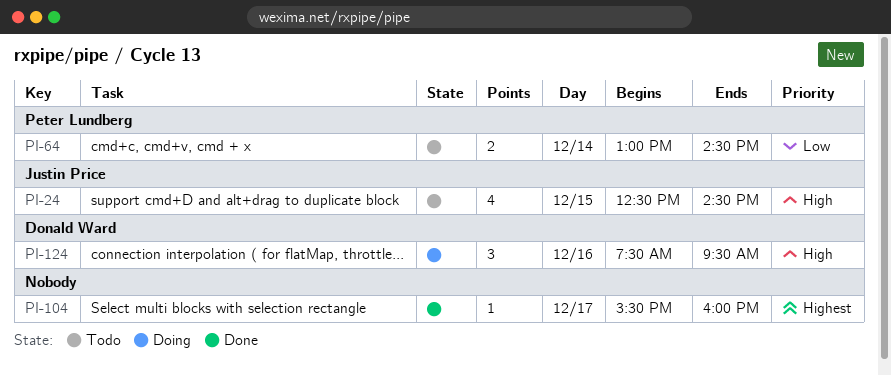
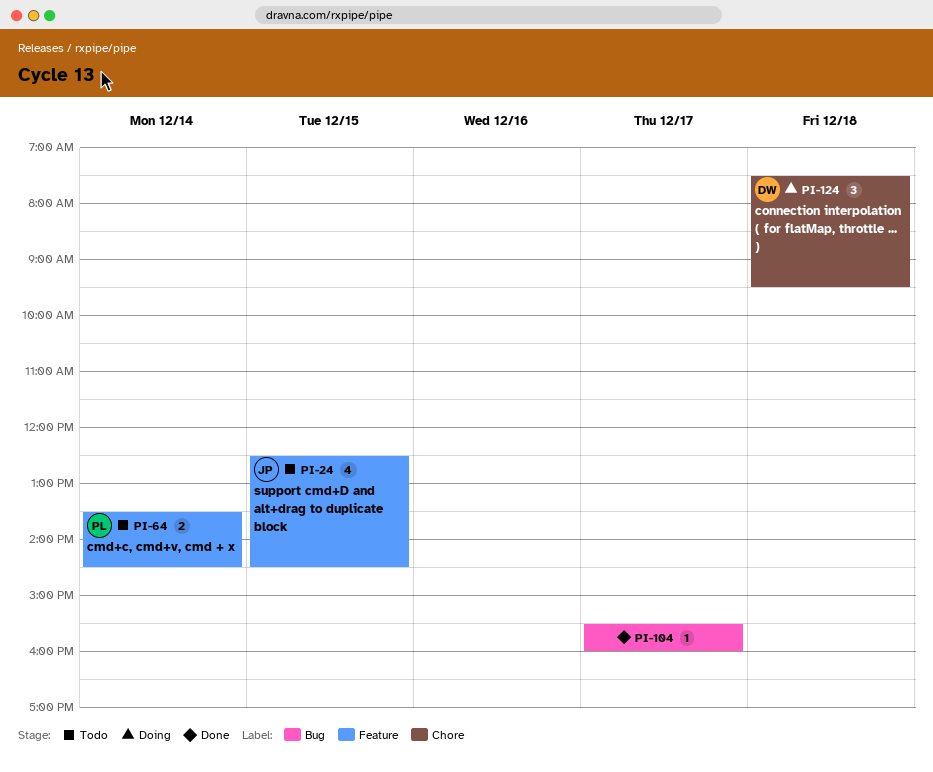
PI-64, begins: 13:00 -> 13:30
PI-124, day: Dec 16 -> Dec 18

